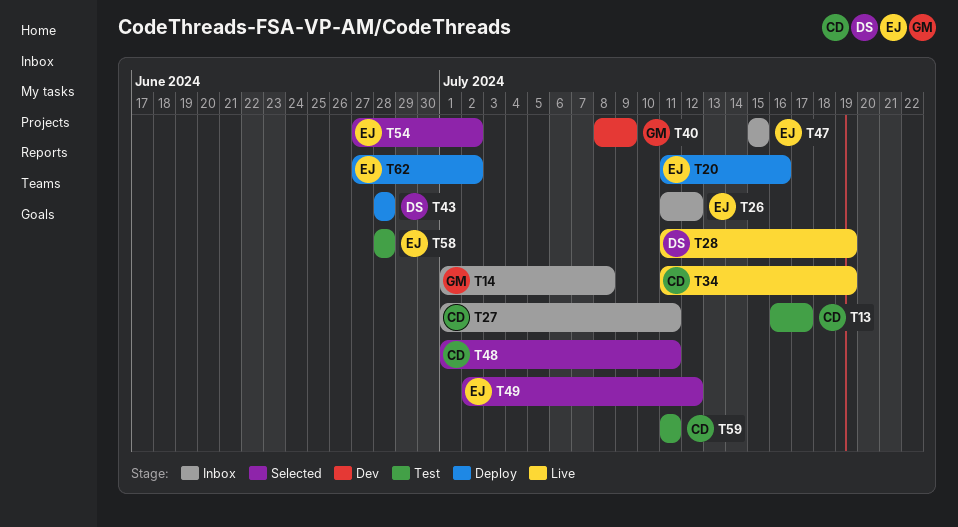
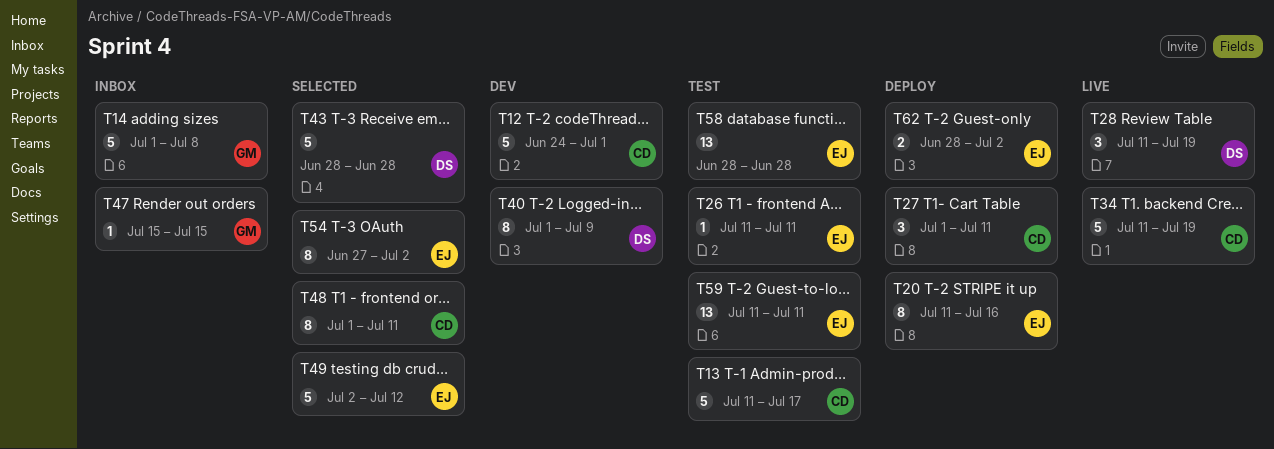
T12: none -> present
T13, start: Jul 16 -> Jul 11
T26, status: Inbox -> Test
T26, due: Jul 12 -> Jul 11
T27, status: Inbox -> Deploy
T40, owner: GM -> DS
T40, start: Jul 8 -> Jul 1
T43, status: Deploy -> Selected
T47, owner: EJ -> GM
T59, owner: CD -> EJ
T62, start: Jun 27 -> Jun 28

